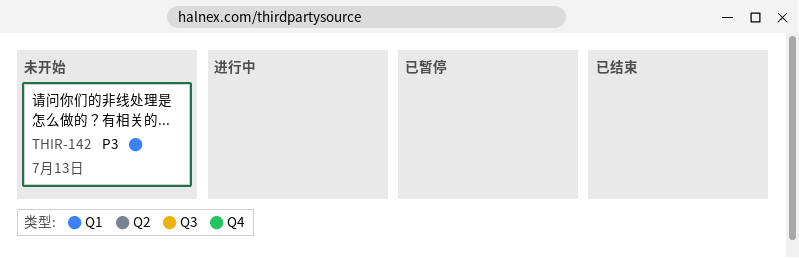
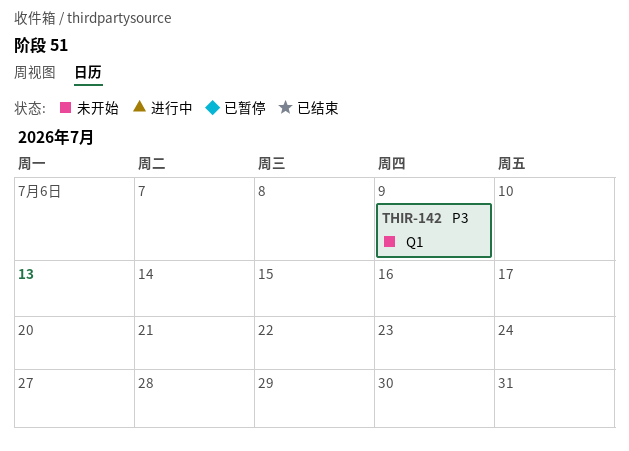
THIR-142, due: Jul 13 -> Jul 9

